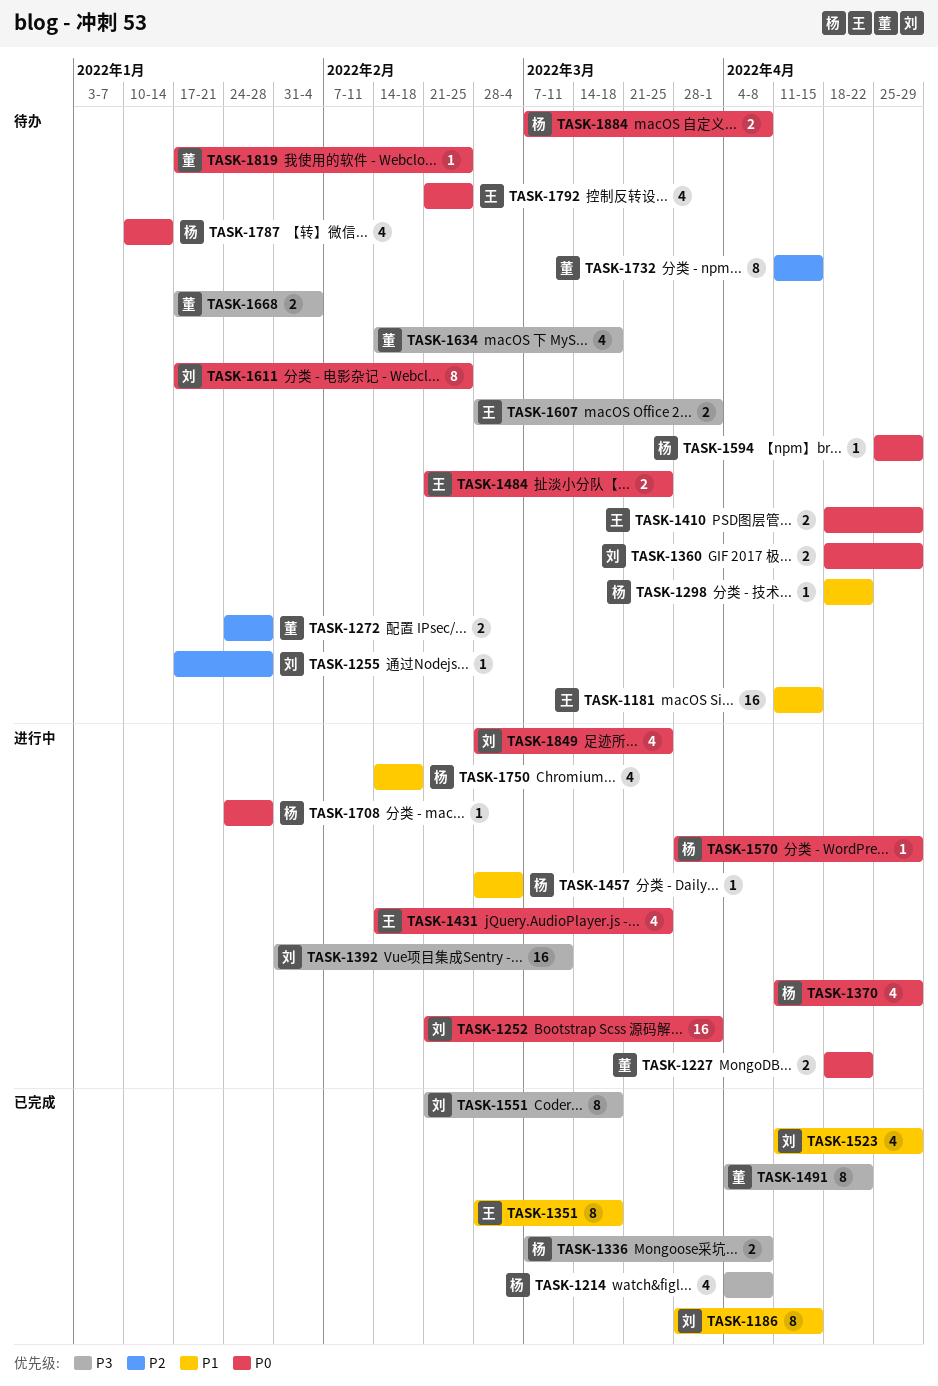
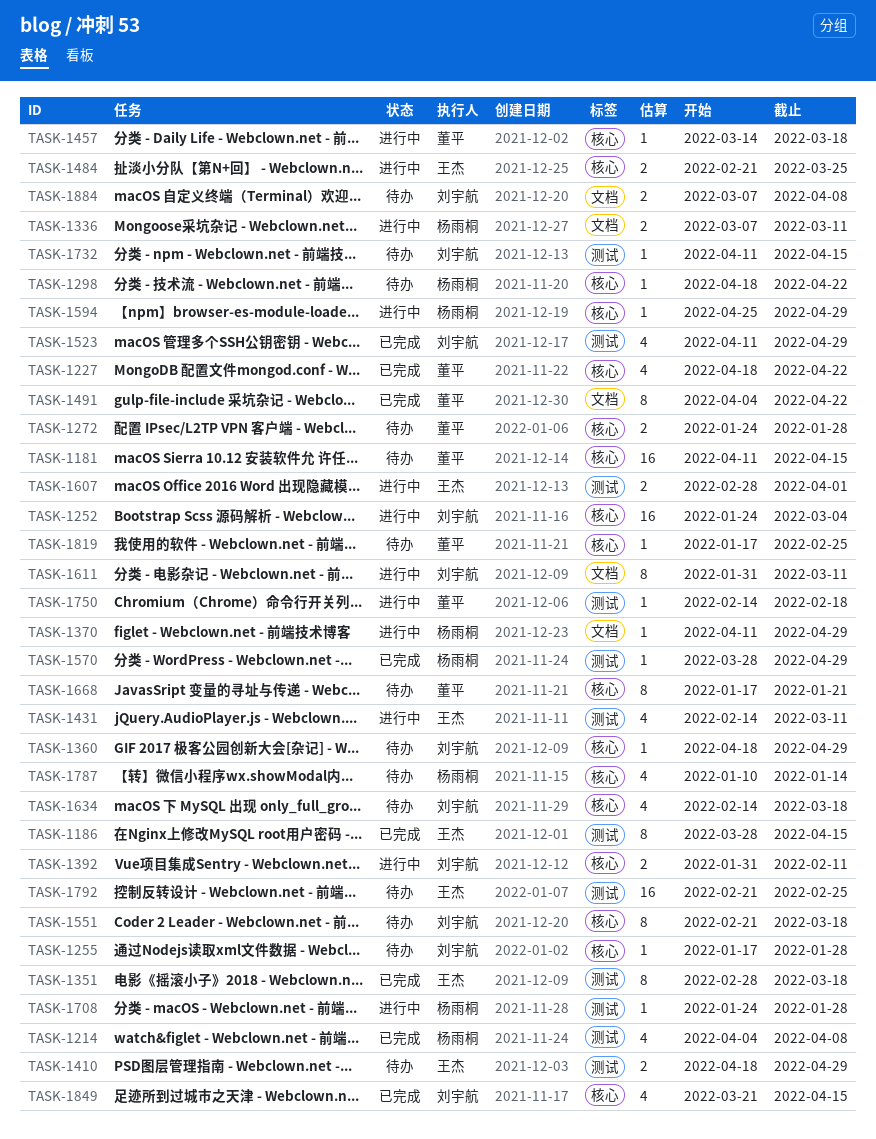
TASK-1181, owner: 王杰 -> 董平
TASK-1186, owner: 刘宇航 -> 王杰
TASK-1227, status: 进行中 -> 已完成
TASK-1227, estimate: 2 -> 4
TASK-1252, start: Feb 21 -> Jan 24
TASK-1252, due: Apr 1 -> Mar 4
TASK-1336, status: 已完成 -> 进行中
TASK-1336, due: Apr 8 -> Mar 11
TASK-1360, estimate: 2 -> 1
TASK-1370, estimate: 4 -> 1
TASK-1392, estimate: 16 -> 2
TASK-1392, due: Mar 11 -> Feb 11
TASK-1431, due: Mar 25 -> Mar 11
TASK-1457, owner: 杨雨桐 -> 董平
TASK-1457, start: Feb 28 -> Mar 14
TASK-1457, due: Mar 4 -> Mar 18
TASK-1484, status: 待办 -> 进行中
TASK-1551, status: 已完成 -> 待办
TASK-1570, status: 进行中 -> 已完成
TASK-1594, status: 待办 -> 进行中
TASK-1607, status: 待办 -> 进行中
TASK-1611, status: 待办 -> 进行中
TASK-1611, start: Jan 17 -> Jan 31
TASK-1611, due: Feb 25 -> Mar 11
TASK-1634, owner: 董平 -> 刘宇航
TASK-1668, estimate: 2 -> 8
TASK-1668, due: Feb 4 -> Jan 21
TASK-1732, owner: 董平 -> 刘宇航
TASK-1732, estimate: 8 -> 1
TASK-1750, owner: 杨雨桐 -> 董平
TASK-1750, estimate: 4 -> 1
TASK-1792, estimate: 4 -> 16
TASK-1849, status: 进行中 -> 已完成
TASK-1849, start: Feb 28 -> Mar 21
TASK-1849, due: Mar 25 -> Apr 15
TASK-1884, owner: 杨雨桐 -> 刘宇航

